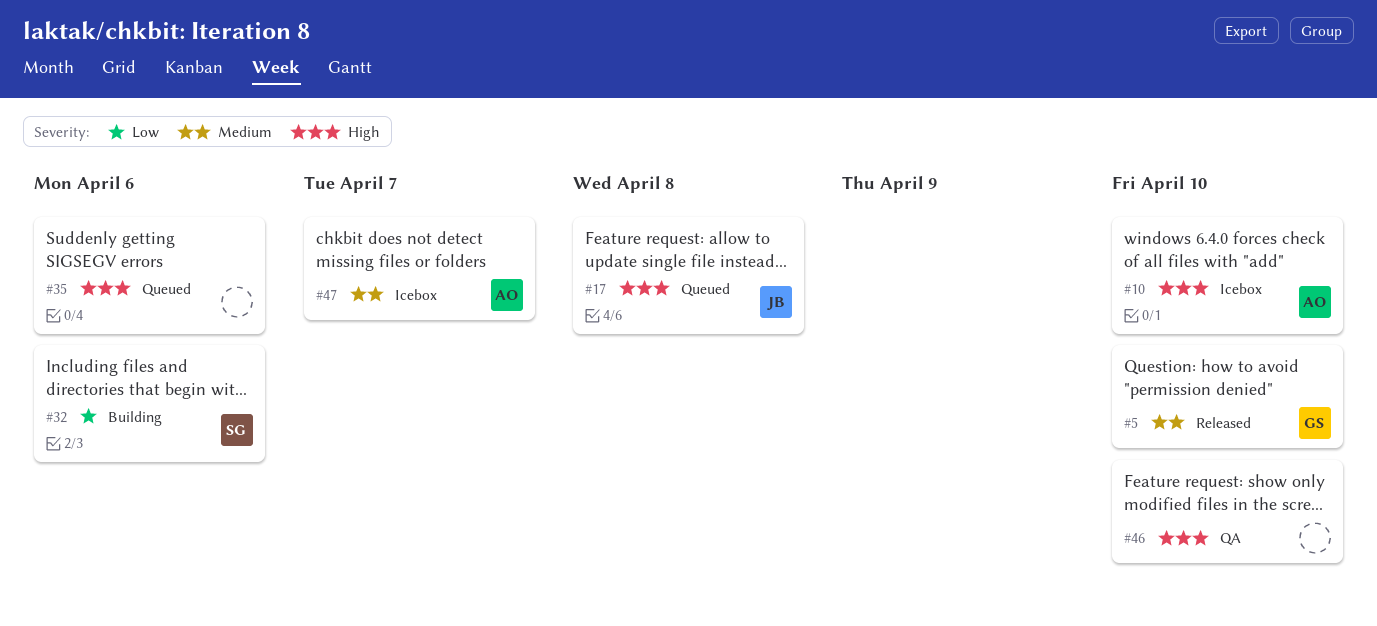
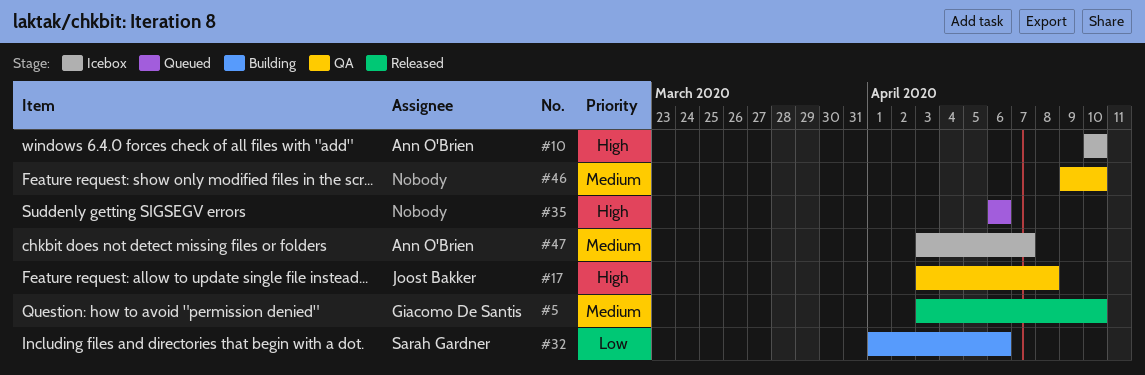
#17, status: Queued -> QA
#46, priority: High -> Medium

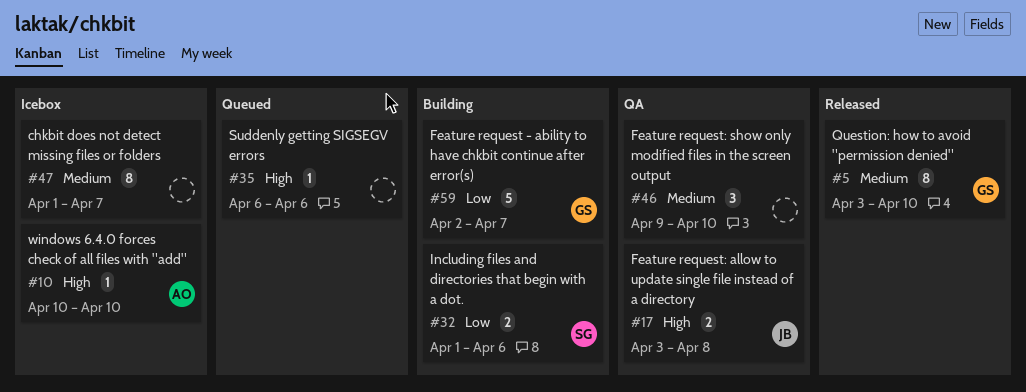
#47, owner: Ann O'Brien -> none
#47, start: Apr 3 -> Apr 1
#59: none -> present

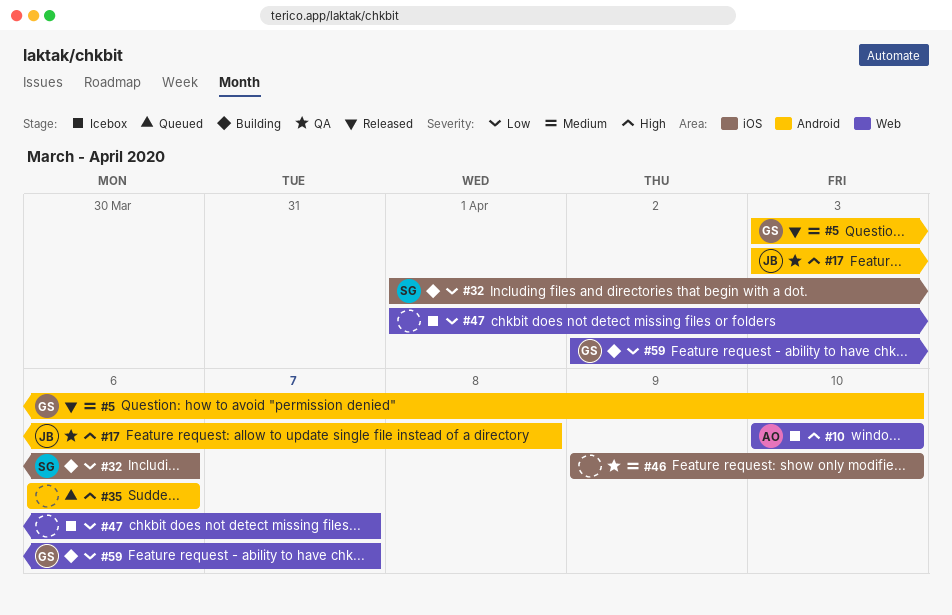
#47, priority: Medium -> Low

